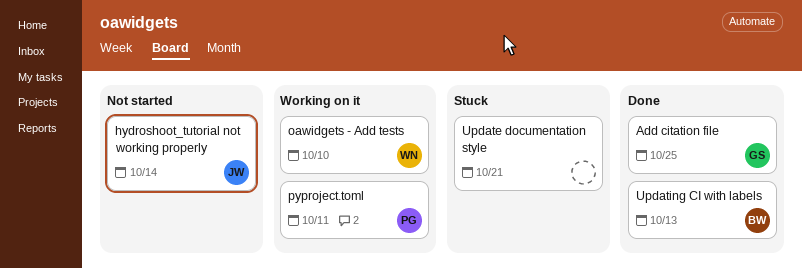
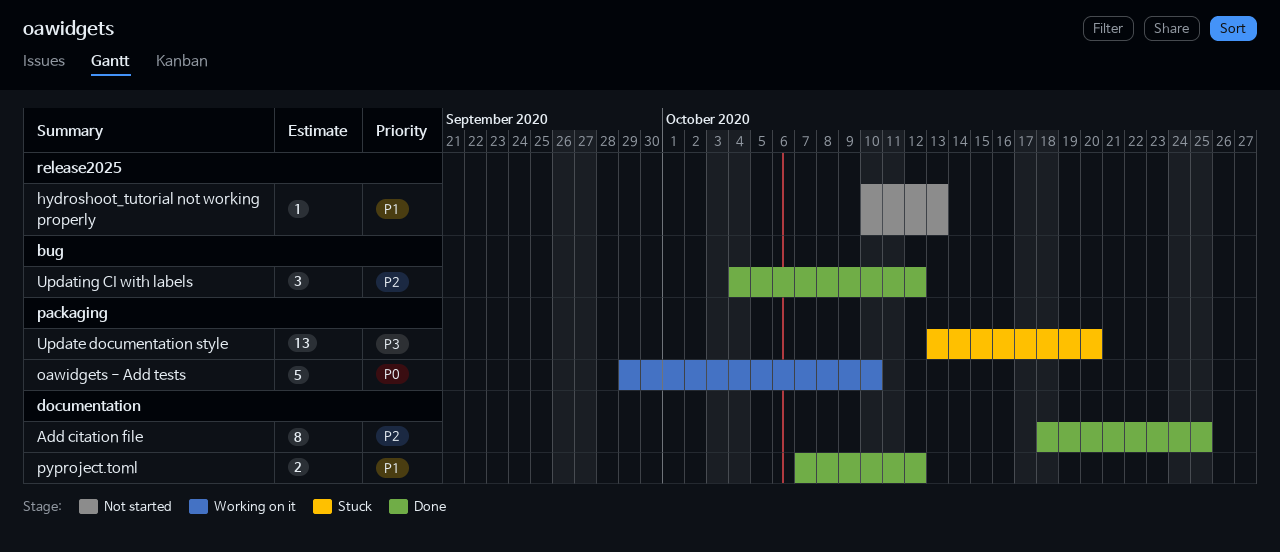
hydroshoot_tutorial not working properly, due: Oct 14 -> Oct 13
pyproject.toml, status: Working on it -> Done
pyproject.toml, due: Oct 11 -> Oct 12
Update documentation style, due: Oct 21 -> Oct 20
Updating CI with labels, due: Oct 13 -> Oct 12

